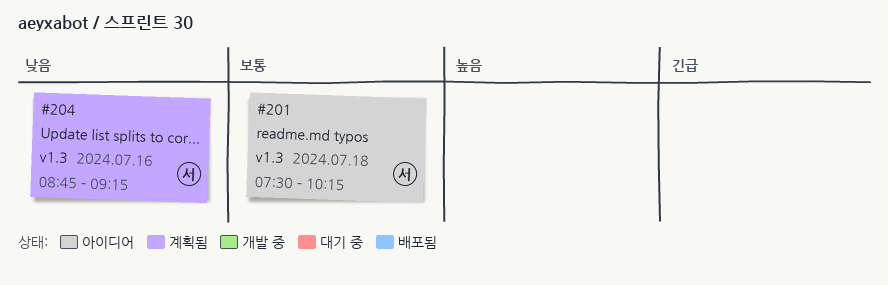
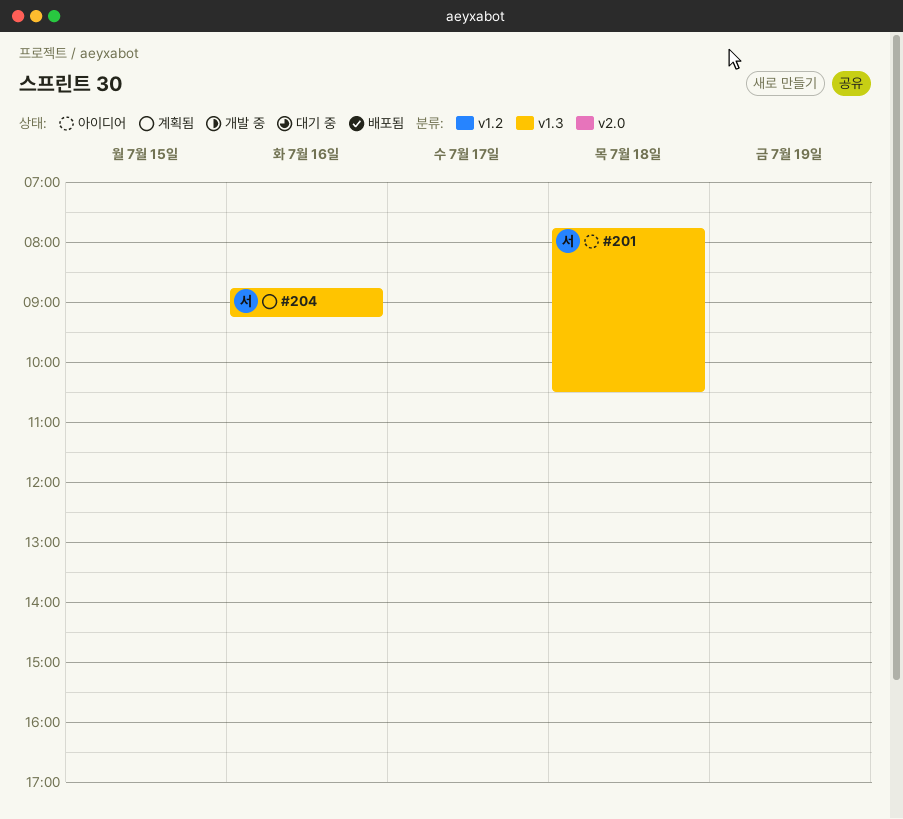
#201, begins: 07:30 -> 07:45
#201, ends: 10:15 -> 10:30

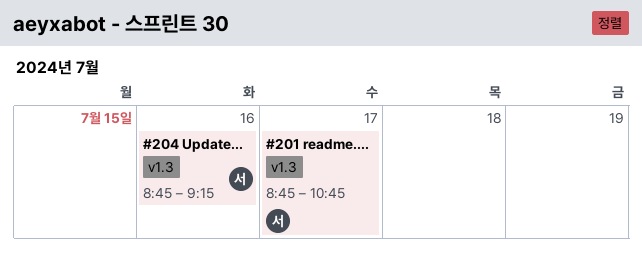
#201, day: Jul 18 -> Jul 17
#201, begins: 07:45 -> 08:45
#201, ends: 10:30 -> 10:45

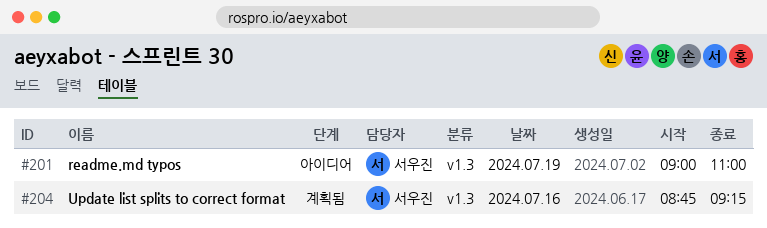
#201, day: Jul 17 -> Jul 19
#201, begins: 08:45 -> 09:00
#201, ends: 10:45 -> 11:00

